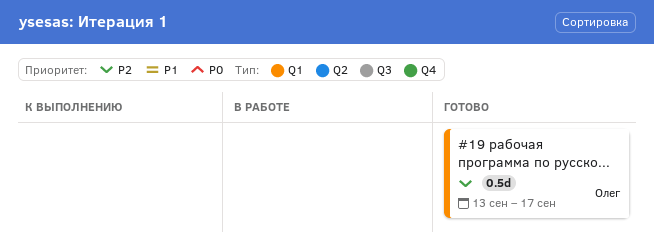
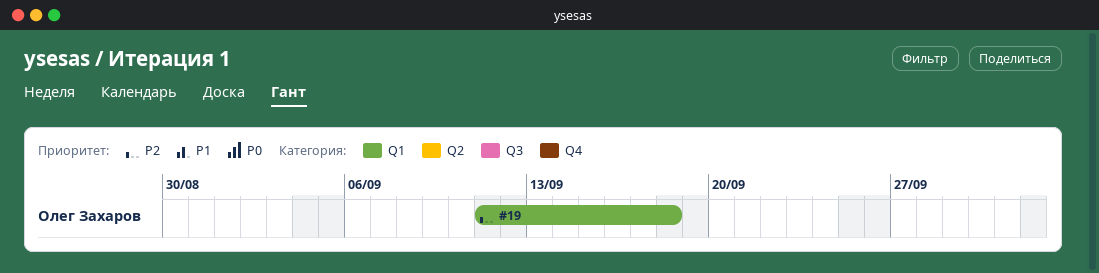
#19, start: Sep 13 -> Sep 11
#19, due: Sep 17 -> Sep 18

